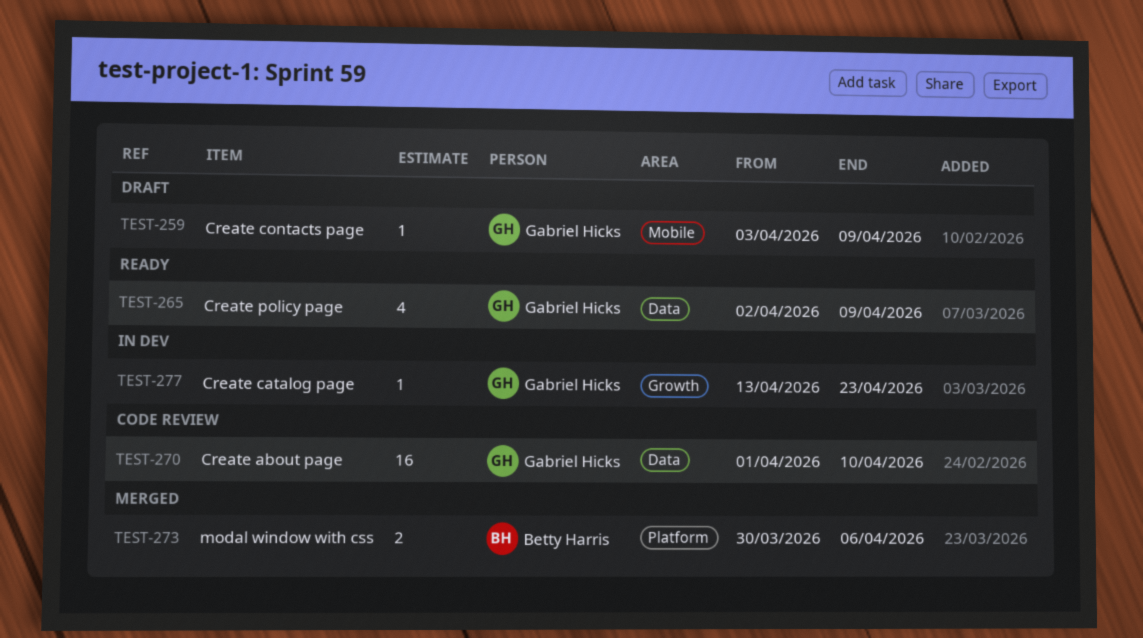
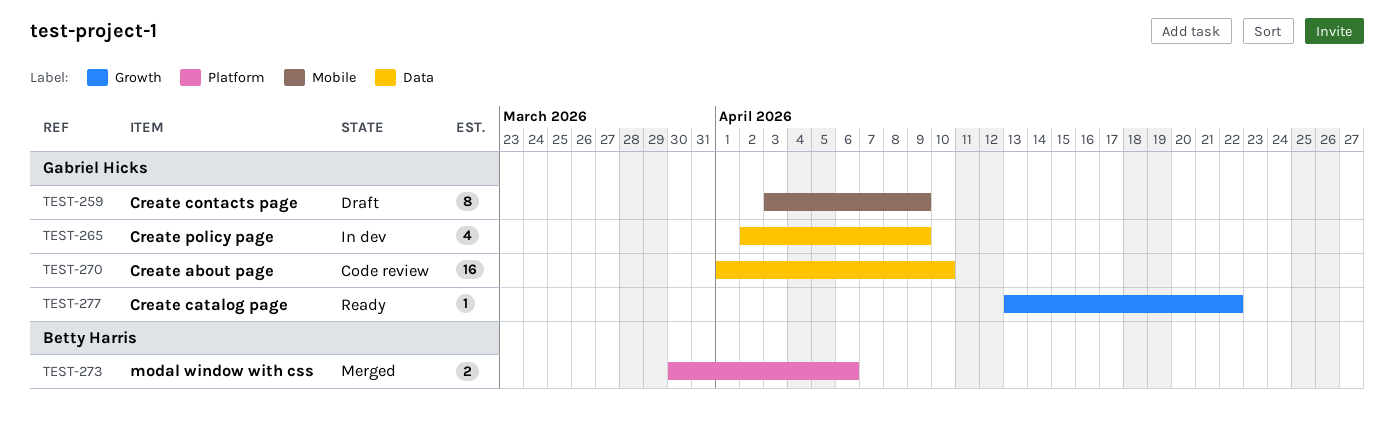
TEST-259, estimate: 1 -> 8
TEST-265, status: Ready -> In dev
TEST-277, status: In dev -> Ready
TEST-277, due: Apr 23 -> Apr 22

